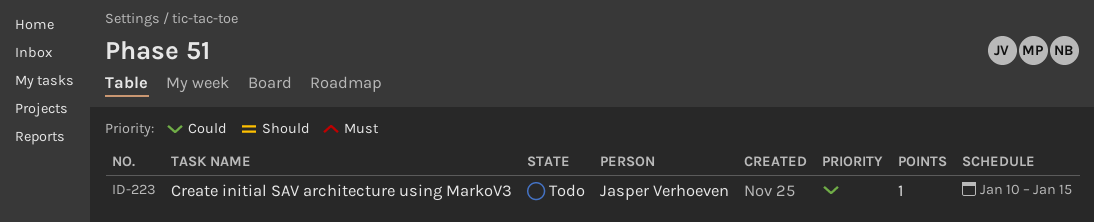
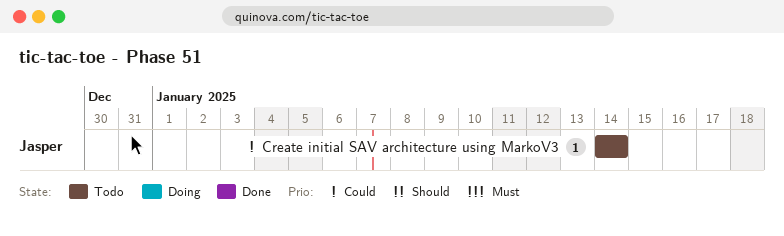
Create initial SAV architecture using MarkoV3, start: Jan 10 -> Jan 14
Create initial SAV architecture using MarkoV3, due: Jan 15 -> Jan 14

